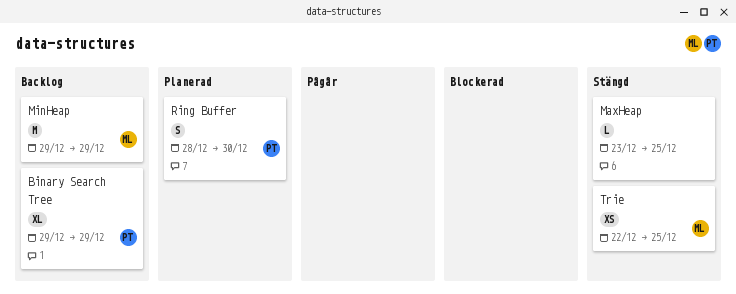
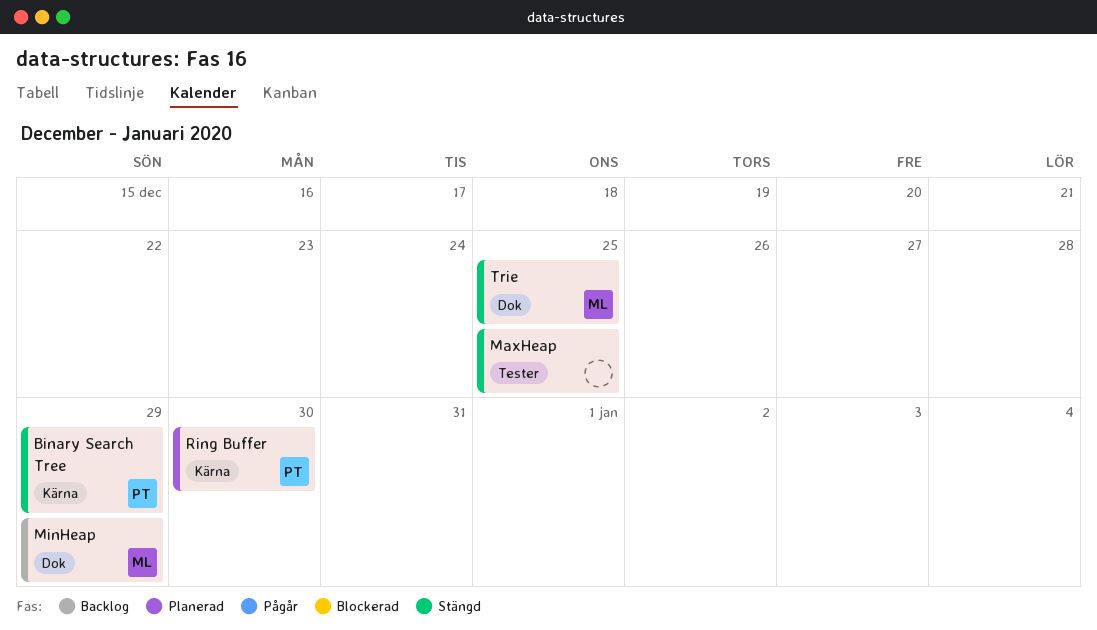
Binary Search Tree, status: Backlog -> Stängd

